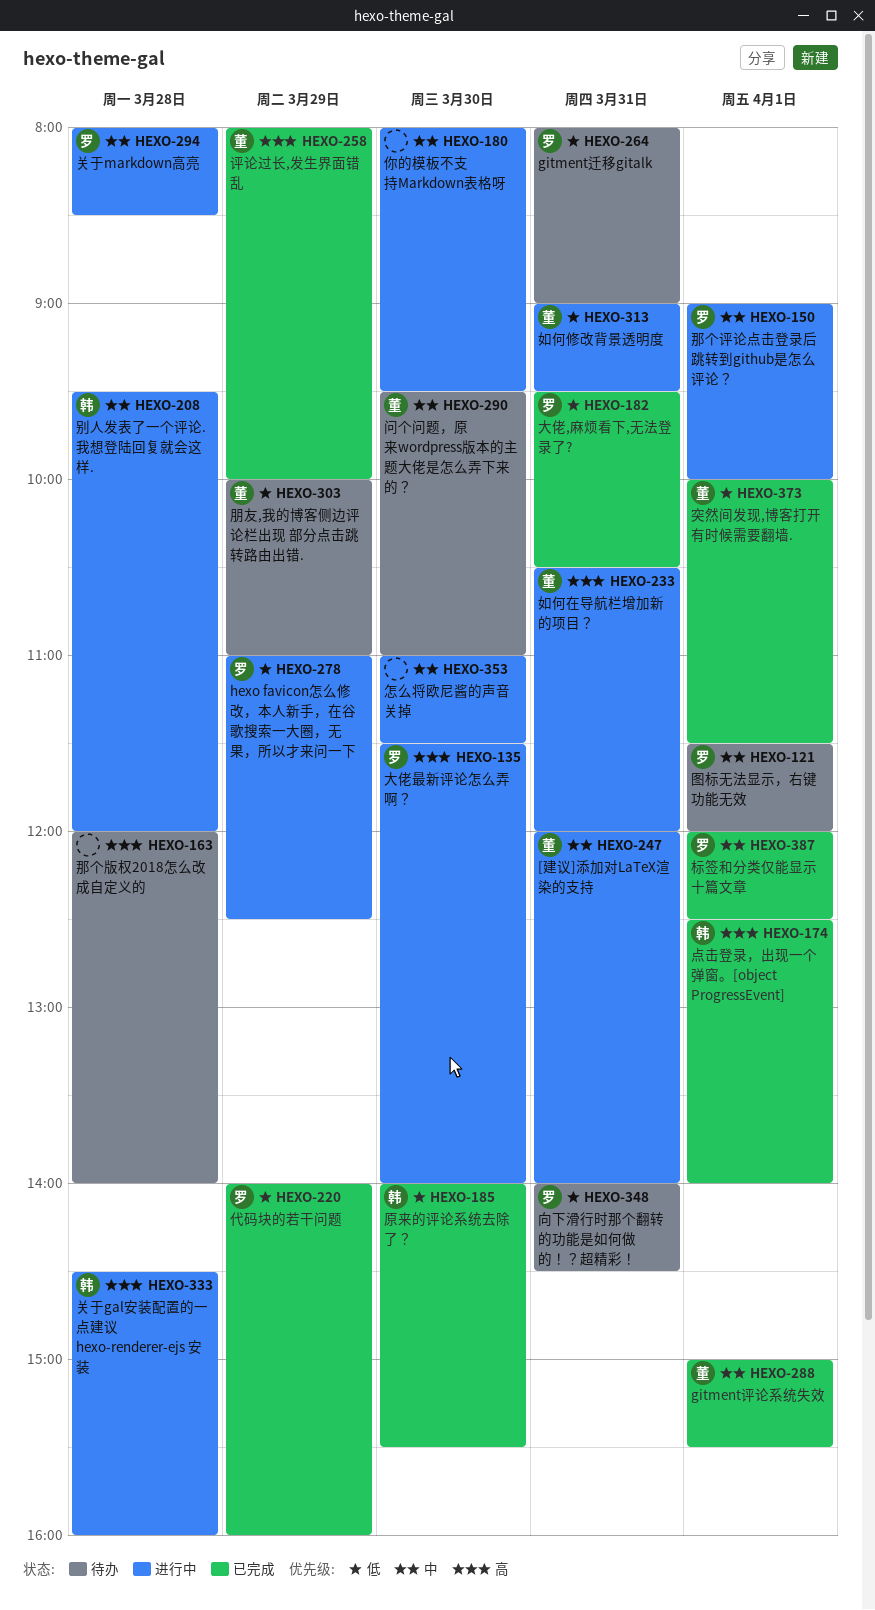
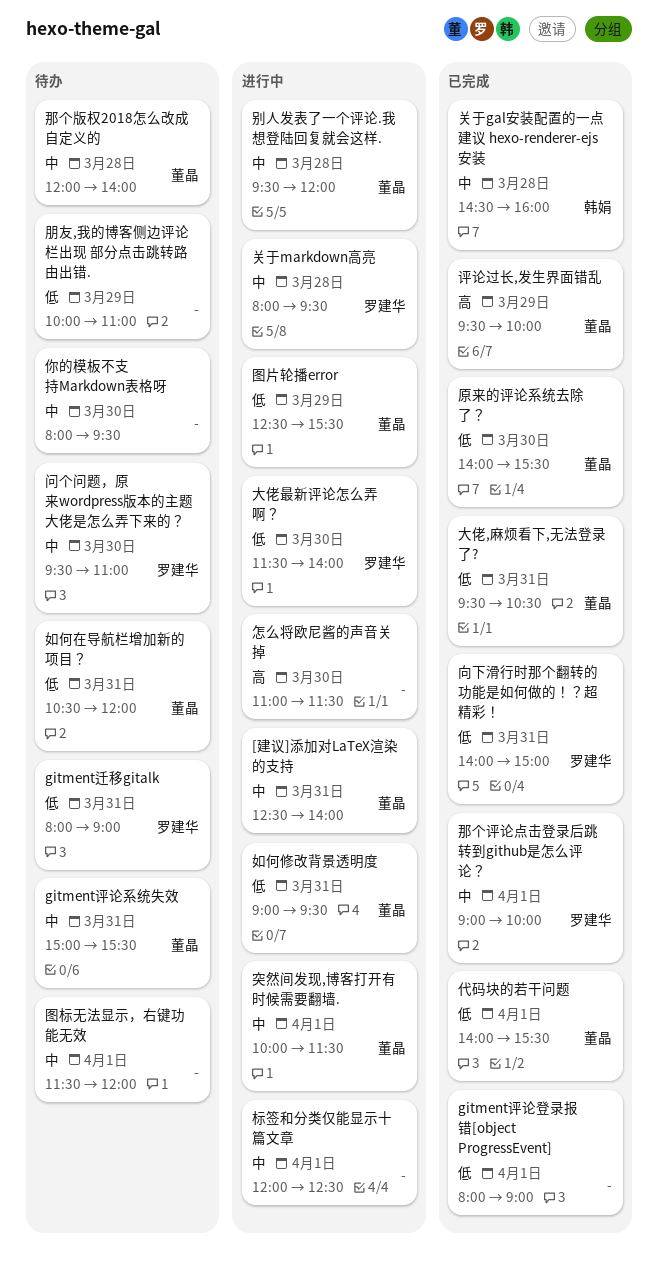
[建议]添加对LaTeX渲染的支持, begins: 12:00 -> 12:30
gitment评论登录报错[object ProgressEvent]: none -> present
gitment评论系统失效, status: 已完成 -> 待办
gitment评论系统失效, day: Apr 1 -> Mar 31
hexo favicon怎么修改，本人新手，在谷歌搜索一大圈，无果，所以才来问一下: present -> none
代码块的若干问题, owner: 罗建华 -> 董晶
代码块的若干问题, day: Mar 29 -> Apr 1
代码块的若干问题, ends: 16:00 -> 15:30
你的模板不支持Markdown表格呀, status: 进行中 -> 待办
关于gal安装配置的一点建议 hexo-renderer-ejs 安装, status: 进行中 -> 已完成
关于gal安装配置的一点建议 hexo-renderer-ejs 安装, priority: 高 -> 中
关于markdown高亮, ends: 08:30 -> 09:30
别人发表了一个评论.我想登陆回复就会这样., owner: 韩娟 -> 董晶
原来的评论系统去除了？, owner: 韩娟 -> 董晶
向下滑行时那个翻转的功能是如何做的！？超精彩！, status: 待办 -> 已完成
向下滑行时那个翻转的功能是如何做的！？超精彩！, ends: 14:30 -> 15:00
图标无法显示，右键功能无效, owner: 罗建华 -> none
图片轮播error: none -> present
大佬,麻烦看下,无法登录了?, owner: 罗建华 -> 董晶
大佬最新评论怎么弄啊？, priority: 高 -> 低
如何在导航栏增加新的项目？, status: 进行中 -> 待办
如何在导航栏增加新的项目？, priority: 高 -> 低
怎么将欧尼酱的声音关掉, priority: 中 -> 高
朋友,我的博客侧边评论栏出现 部分点击跳转路由出错., owner: 董晶 -> none
标签和分类仅能显示十篇文章, status: 已完成 -> 进行中
标签和分类仅能显示十篇文章, owner: 罗建华 -> none
点击登录，出现一个弹窗。[object ProgressEvent]: present -> none
突然间发现,博客打开有时候需要翻墙., status: 已完成 -> 进行中
突然间发现,博客打开有时候需要翻墙., priority: 低 -> 中
评论过长,发生界面错乱, begins: 08:00 -> 09:30
那个版权2018怎么改成自定义的, owner: none -> 董晶
那个版权2018怎么改成自定义的, priority: 高 -> 中
那个评论点击登录后跳转到github是怎么评论？, status: 进行中 -> 已完成
问个问题，原来wordpress版本的主题大佬是怎么弄下来的？, owner: 董晶 -> 罗建华

